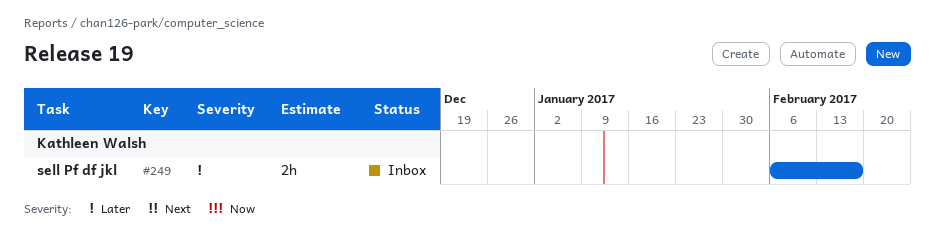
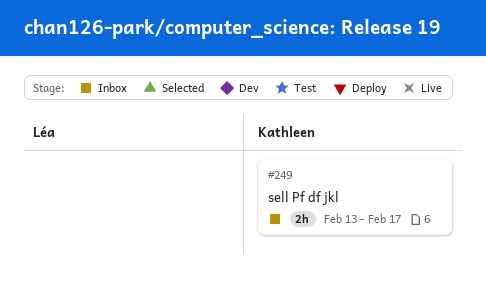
#249, start: Feb 6 -> Feb 13

